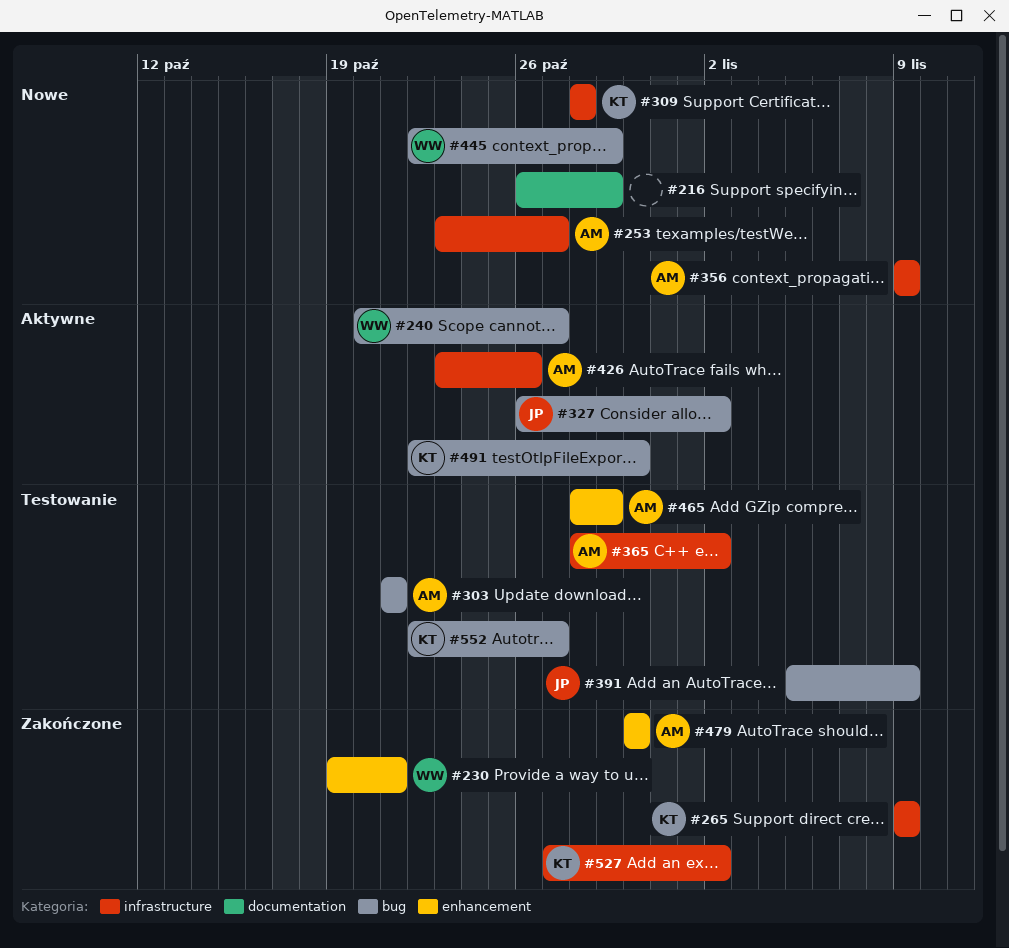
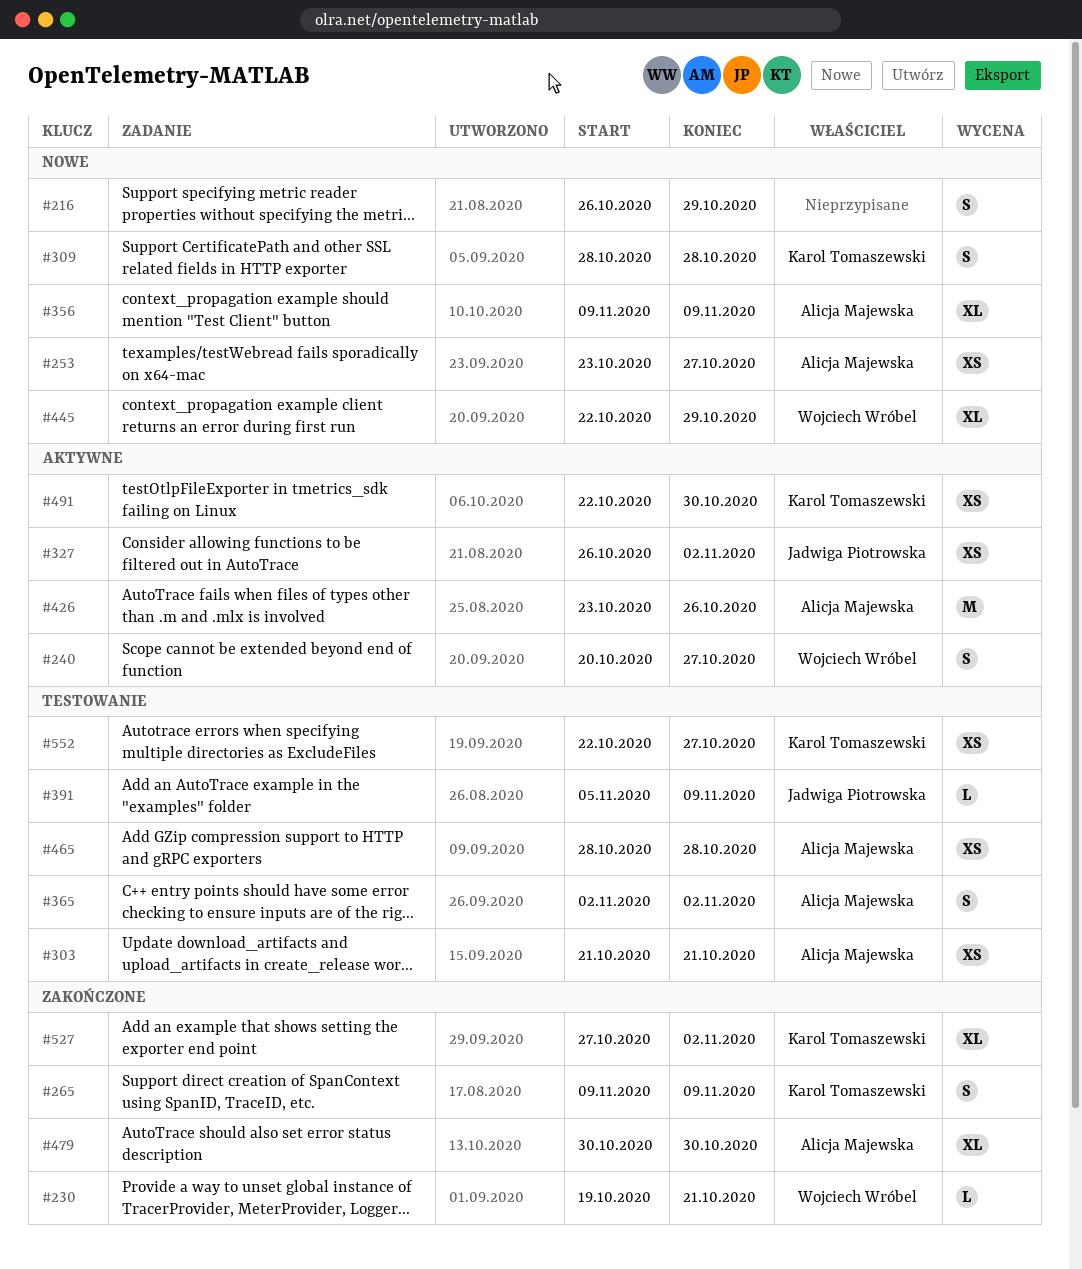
#365, start: Oct 28 -> Nov 2
#465, due: Oct 29 -> Oct 28

